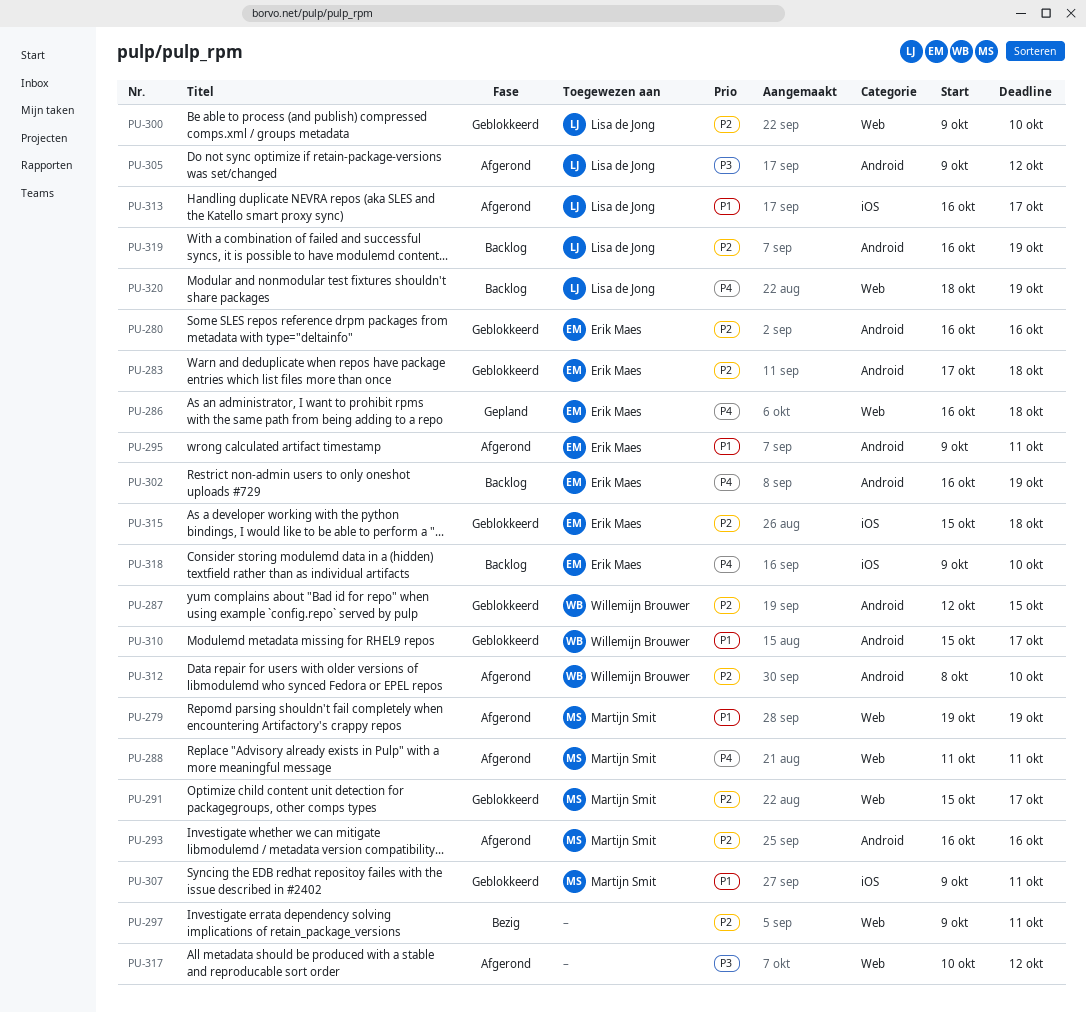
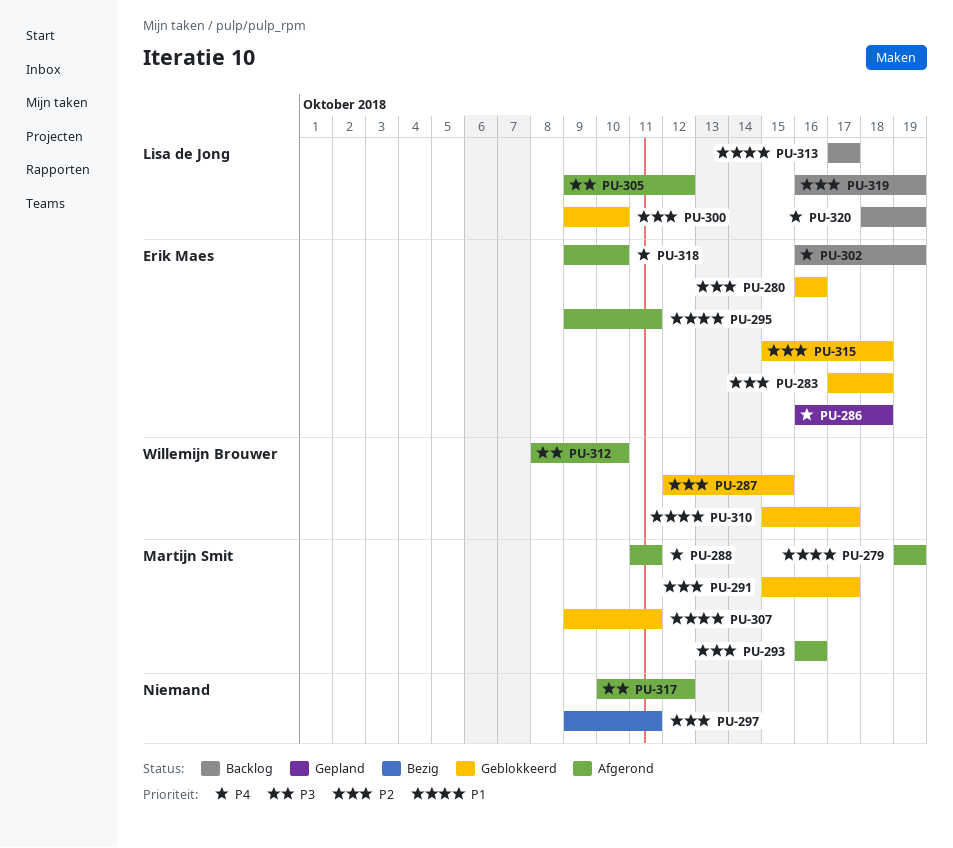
PU-312, priority: P2 -> P3
PU-313, status: Afgerond -> Backlog
PU-313, start: Oct 16 -> Oct 17
PU-318, status: Backlog -> Afgerond

